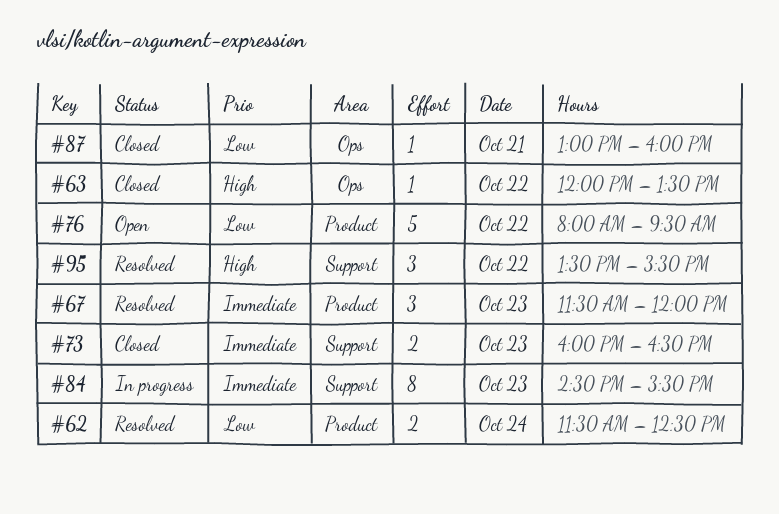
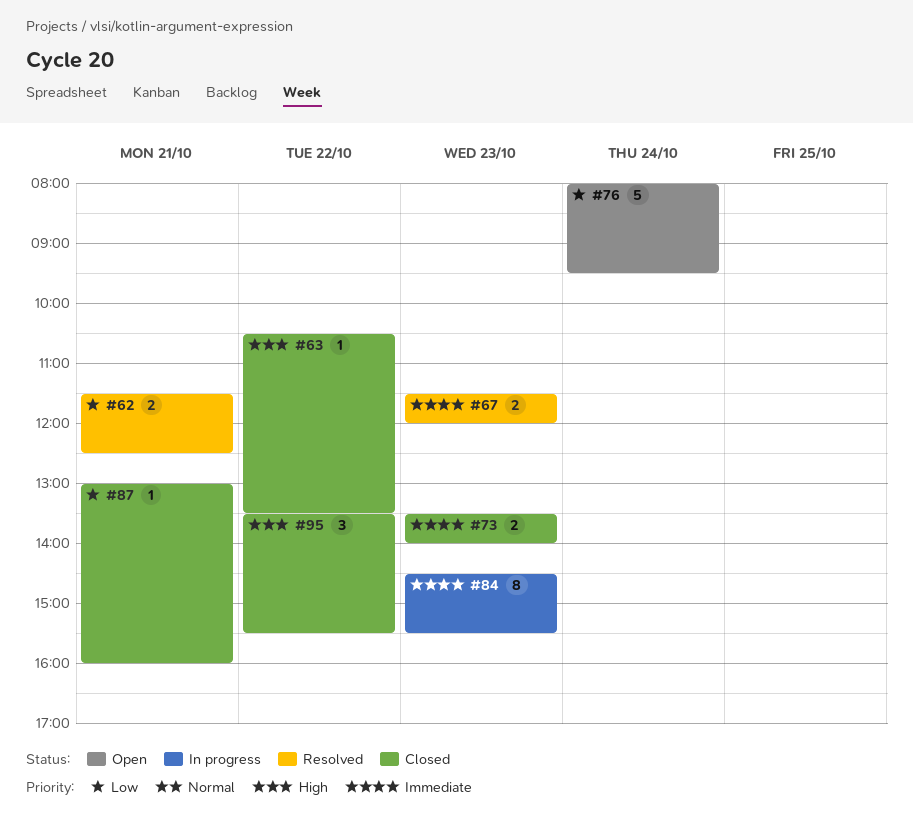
#62, day: Oct 24 -> Oct 21
#63, begins: 12:00 -> 10:30
#67, estimate: 3 -> 2
#73, begins: 16:00 -> 13:30
#73, ends: 16:30 -> 14:00
#76, day: Oct 22 -> Oct 24
#95, status: Resolved -> Closed

